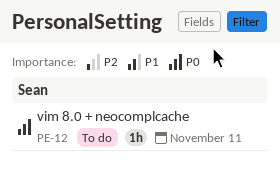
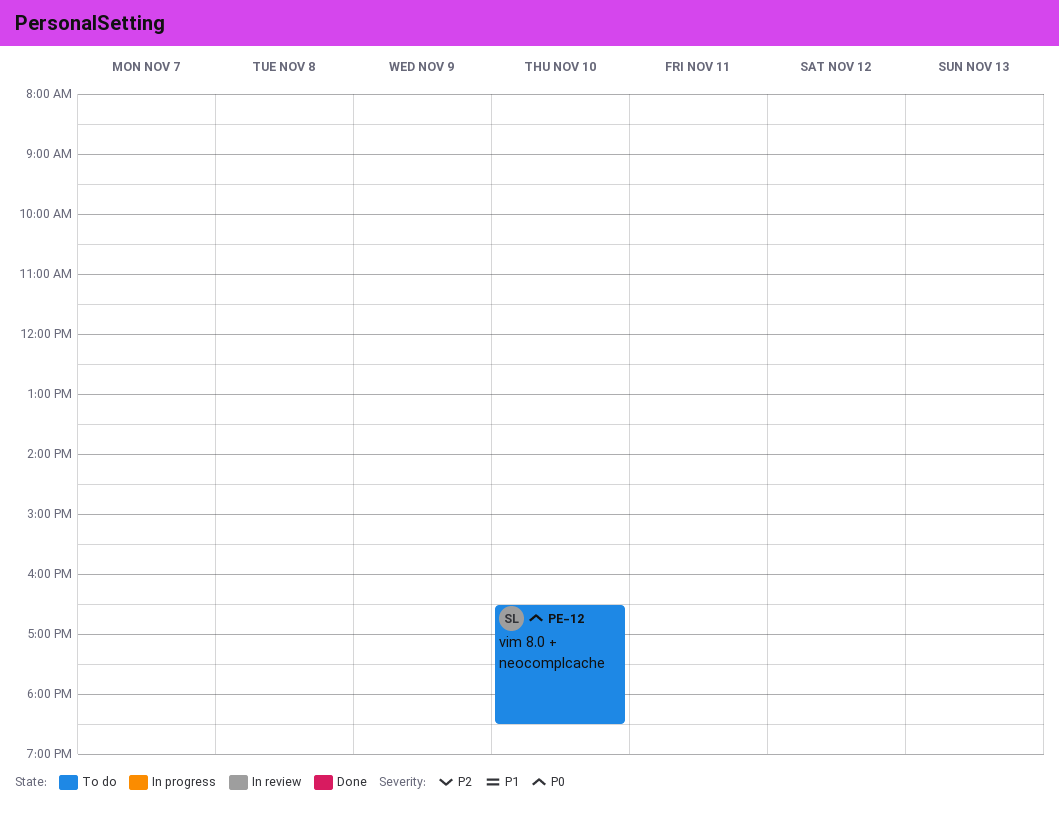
PE-12, day: Nov 11 -> Nov 10

